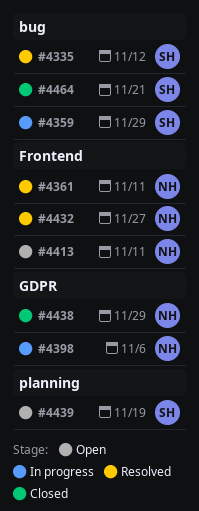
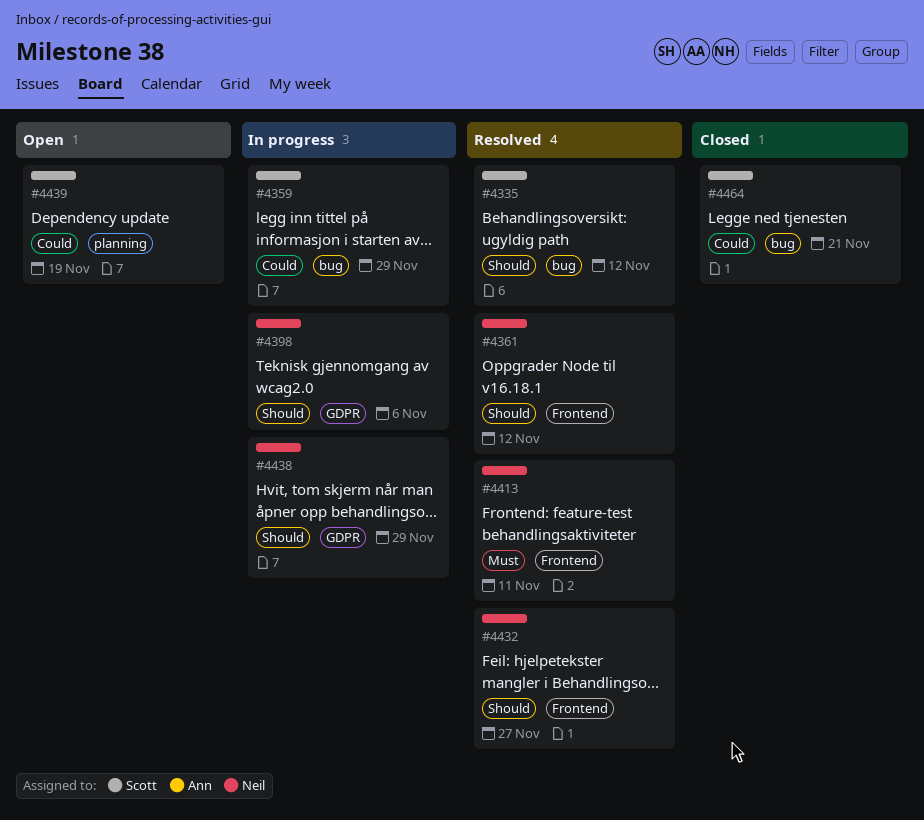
#4361, due: Nov 11 -> Nov 12
#4413, status: Open -> Resolved
#4438, status: Closed -> In progress

